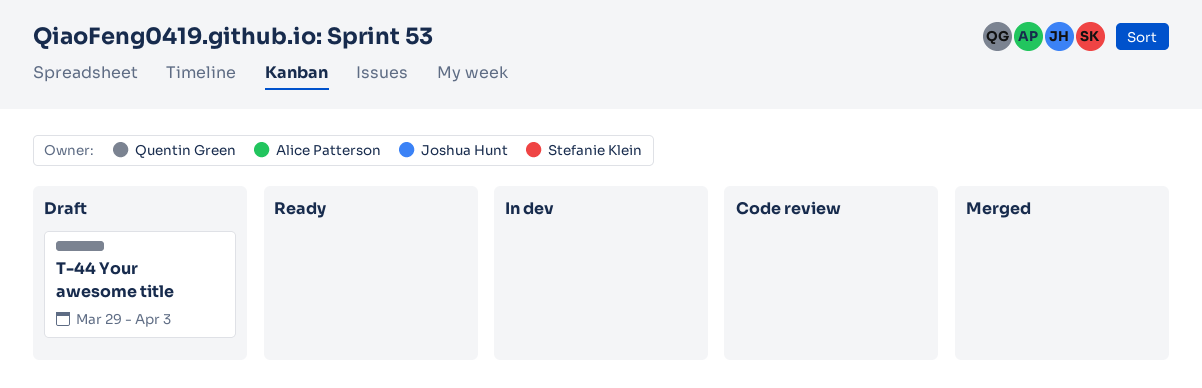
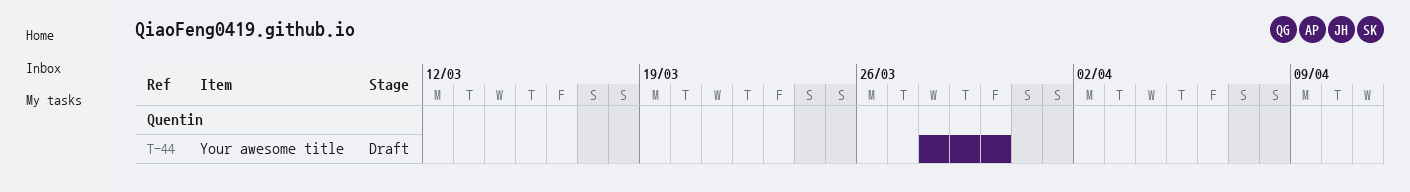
T-44, start: Mar 29 -> Mar 28
T-44, due: Apr 3 -> Mar 30

